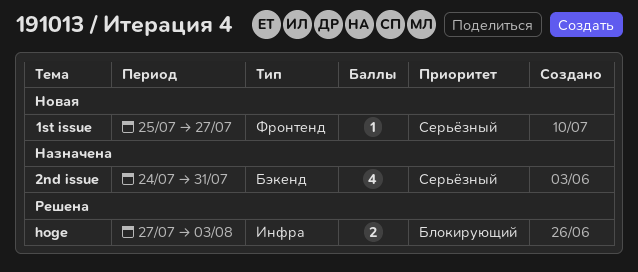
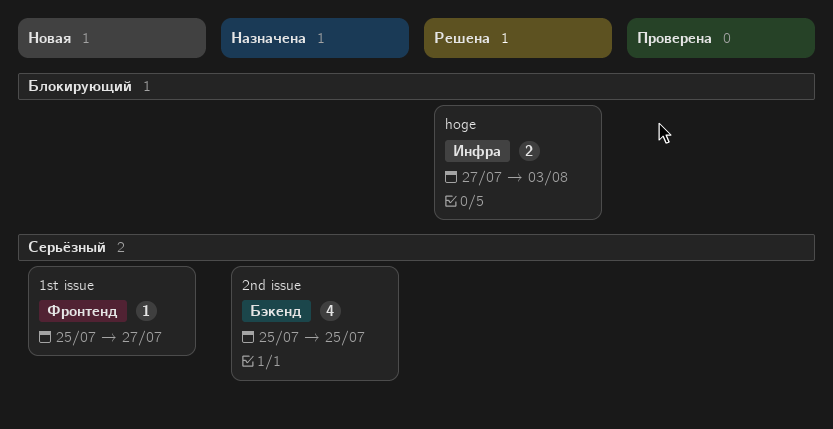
2nd issue, start: Jul 24 -> Jul 25
2nd issue, due: Jul 31 -> Jul 25

